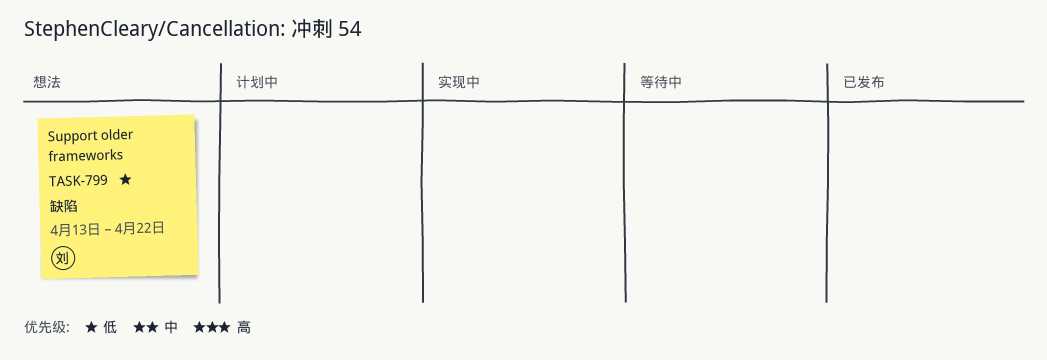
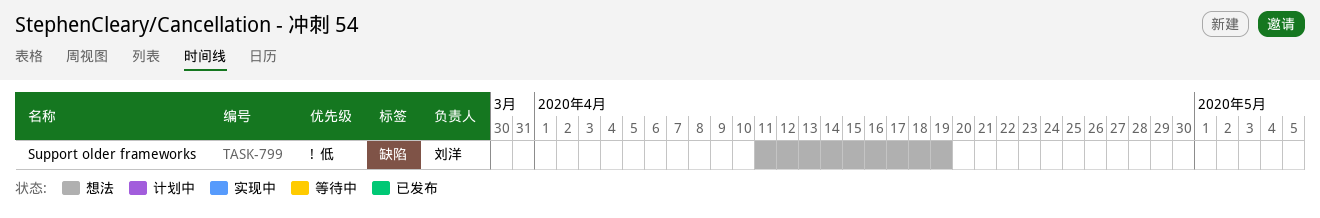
TASK-799, start: Apr 13 -> Apr 11
TASK-799, due: Apr 22 -> Apr 19

